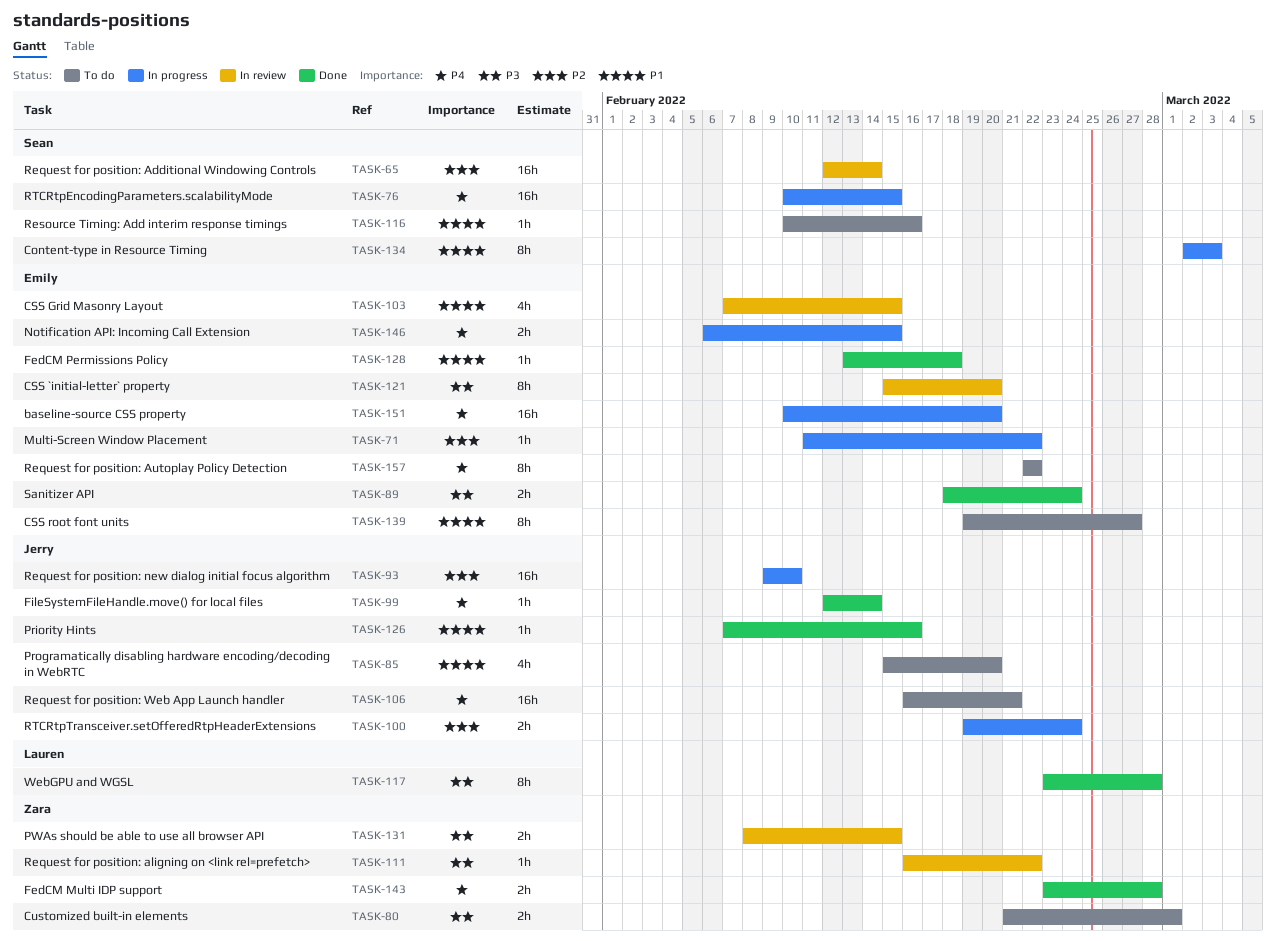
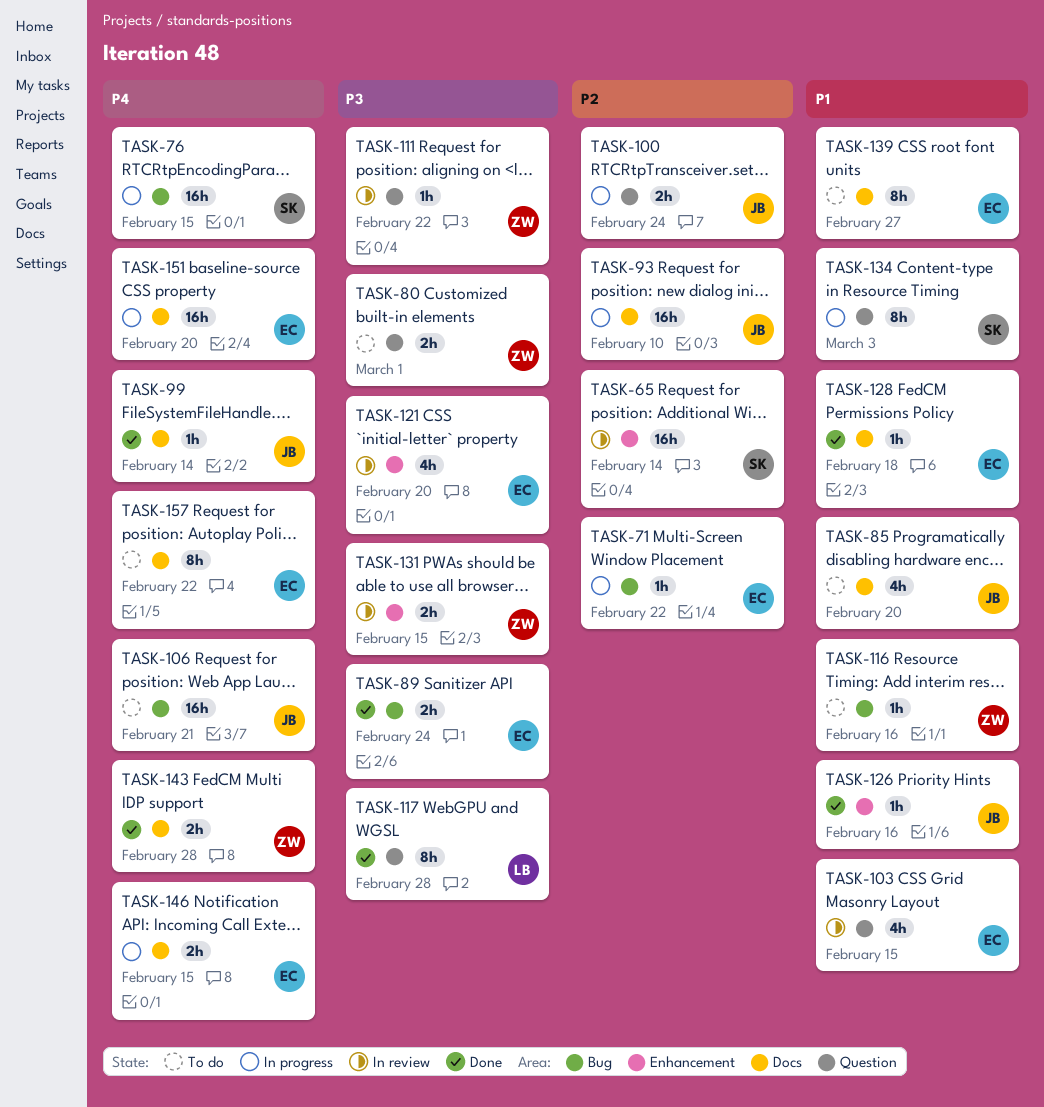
TASK-116, owner: Sean -> Zara
TASK-121, estimate: 8h -> 4h

